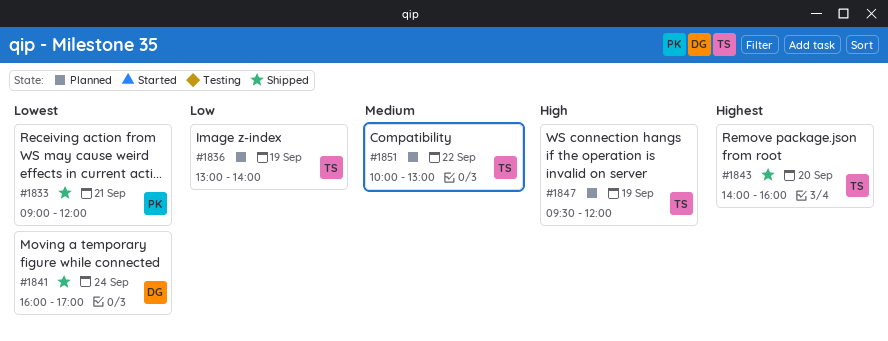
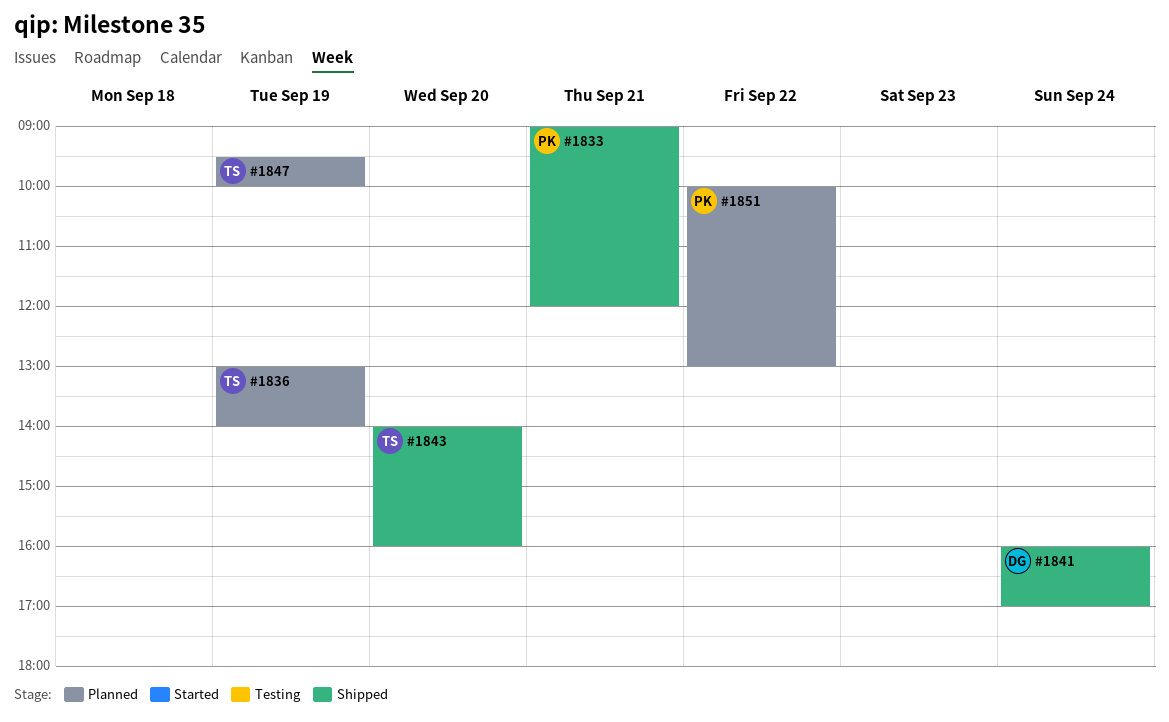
#1847, ends: 12:00 -> 10:00
#1851, owner: TS -> PK

